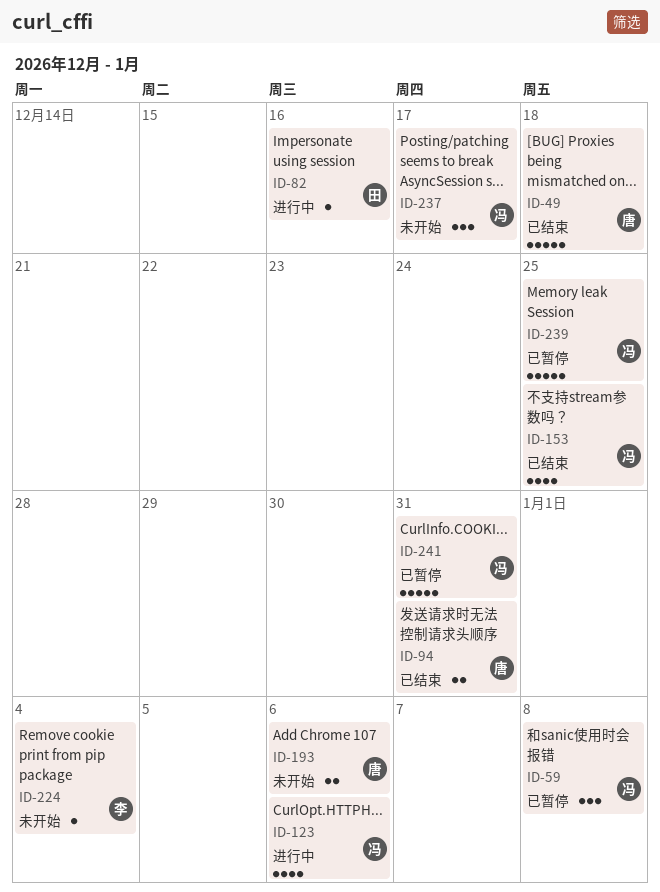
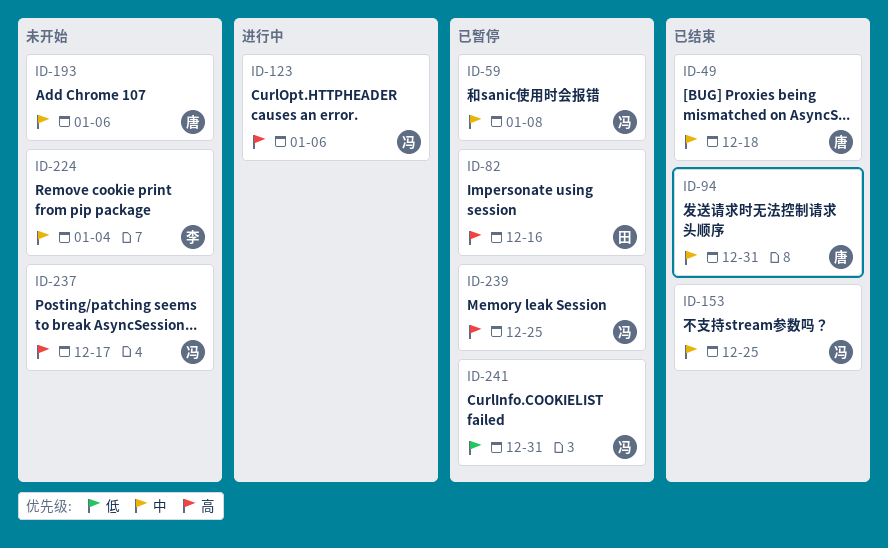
ID-82, status: 进行中 -> 已暂停

